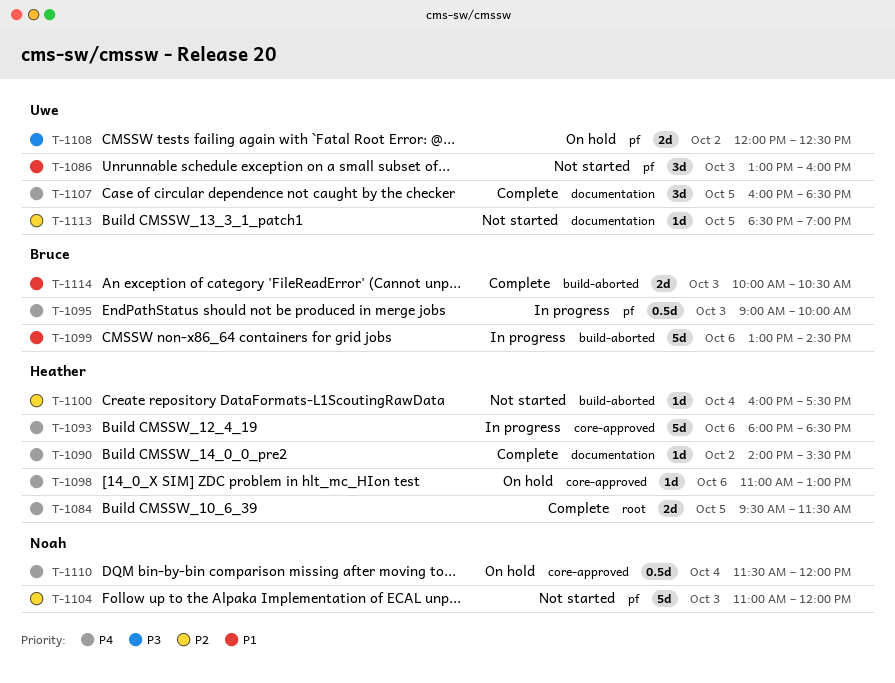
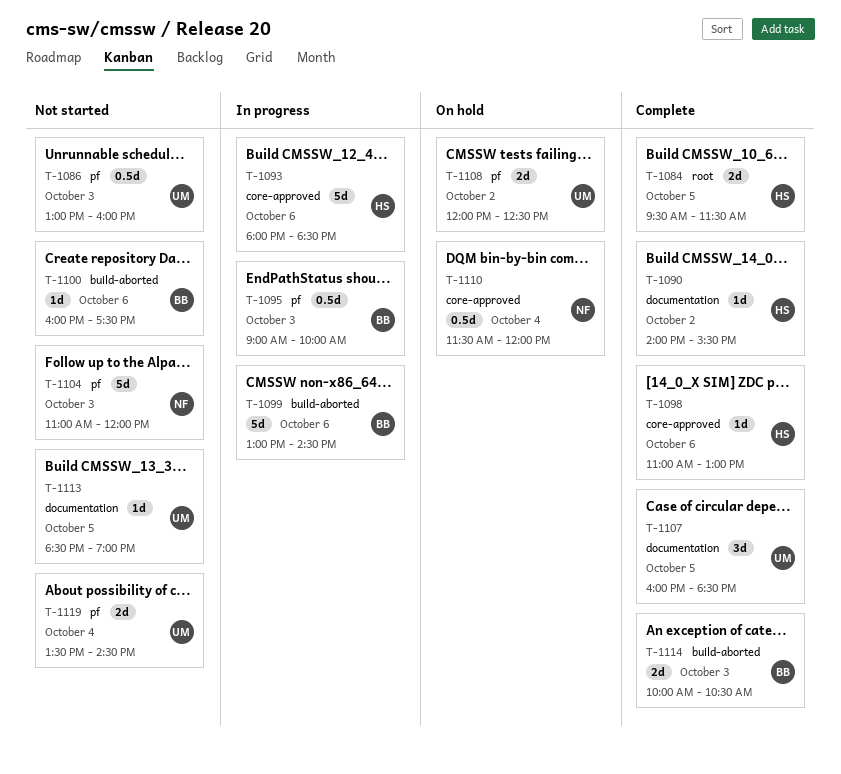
T-1086, estimate: 3d -> 0.5d
T-1098, status: On hold -> Complete
T-1100, owner: Heather -> Bruce
T-1100, day: Oct 4 -> Oct 6
T-1119: none -> present

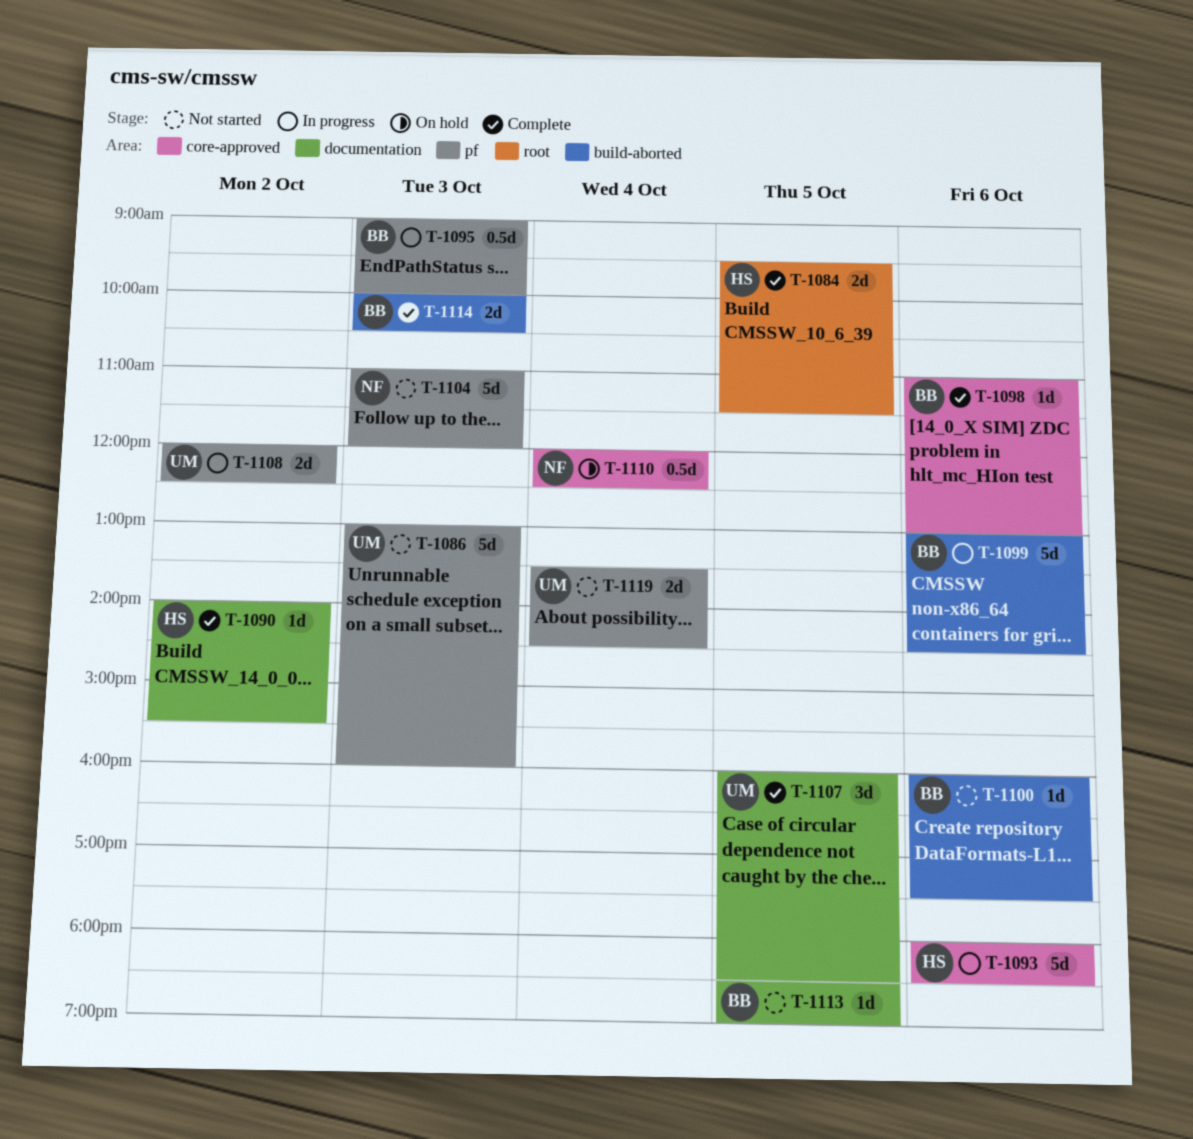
T-1086, estimate: 0.5d -> 5d
T-1098, owner: HS -> BB
T-1108, status: On hold -> In progress
T-1110, begins: 11:30 -> 12:00
T-1110, ends: 12:00 -> 12:30
T-1113, owner: UM -> BB

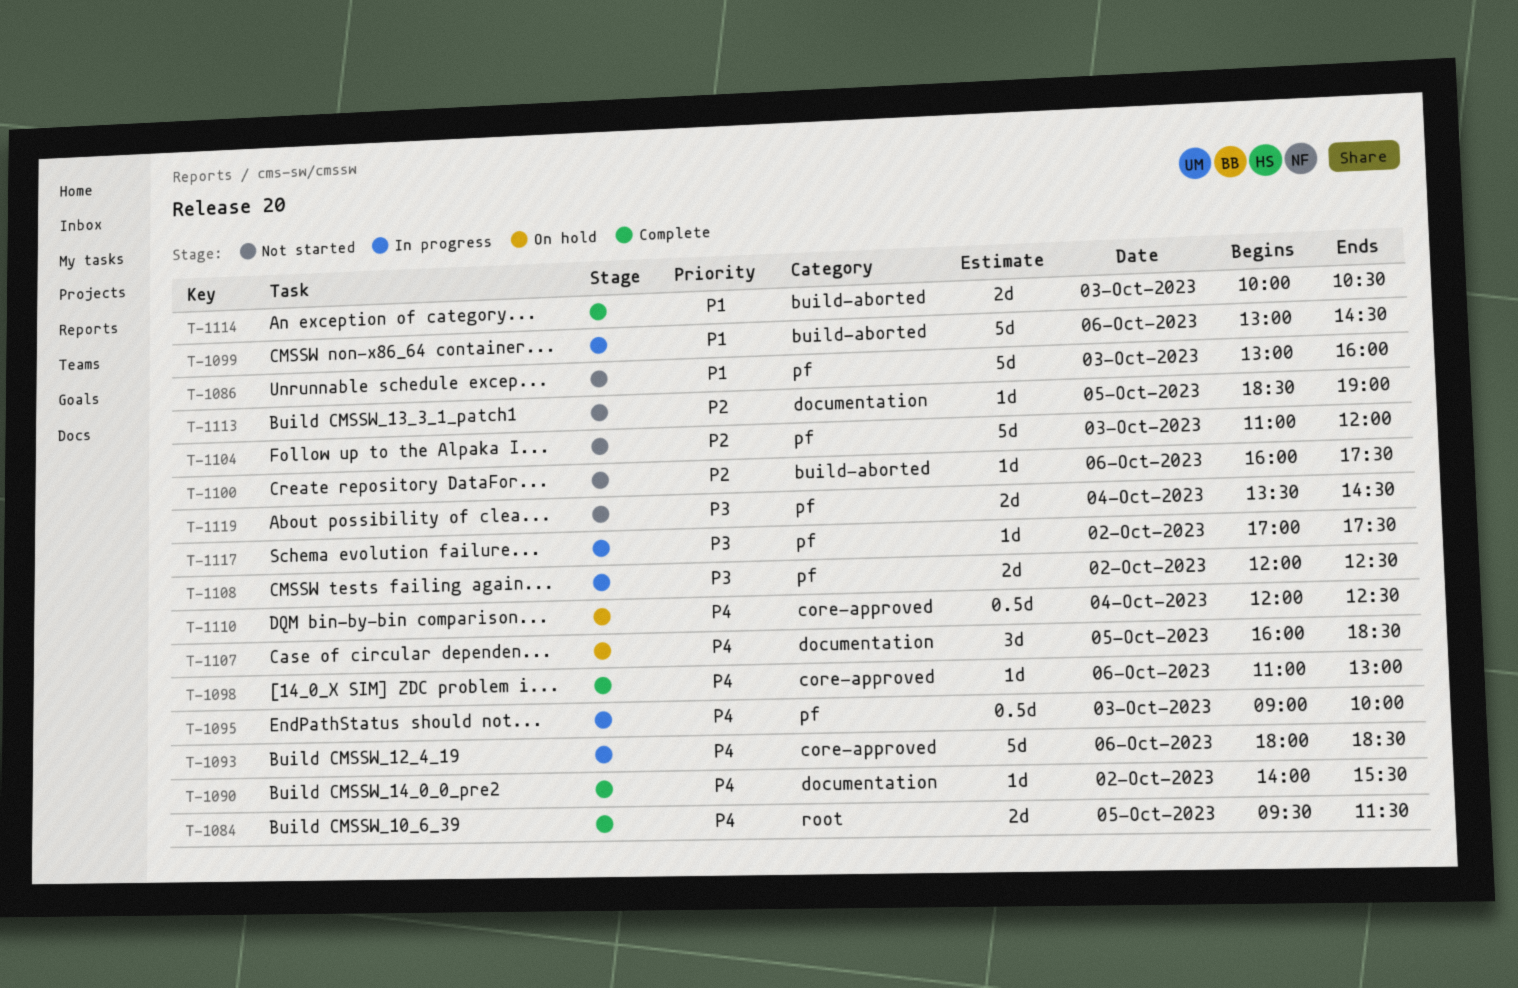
T-1107, status: Complete -> On hold
T-1117: none -> present

